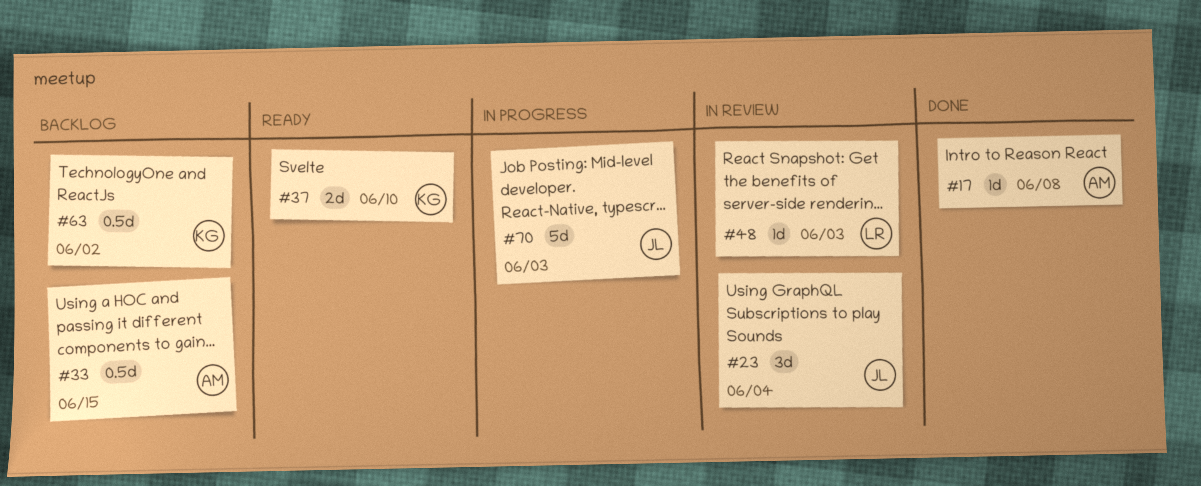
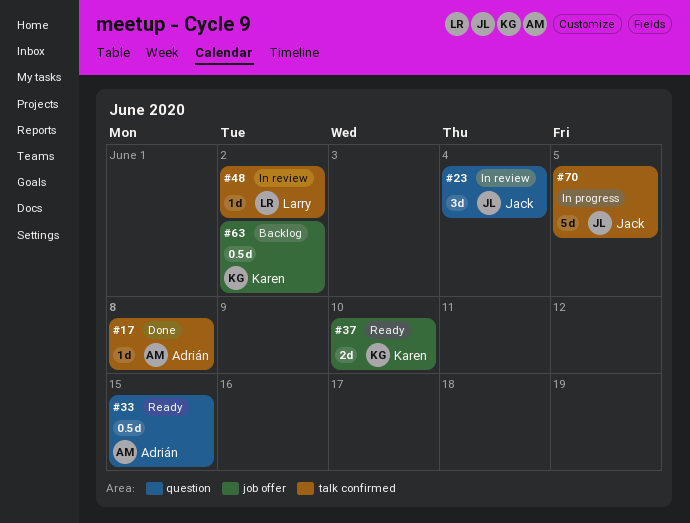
#33, status: Backlog -> Ready
#48, due: Jun 3 -> Jun 2
#70, due: Jun 3 -> Jun 5

